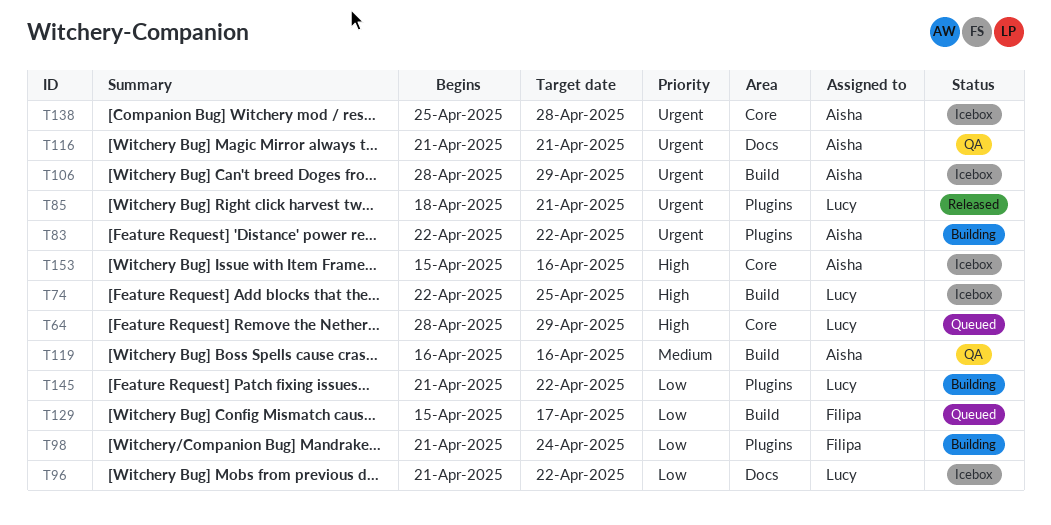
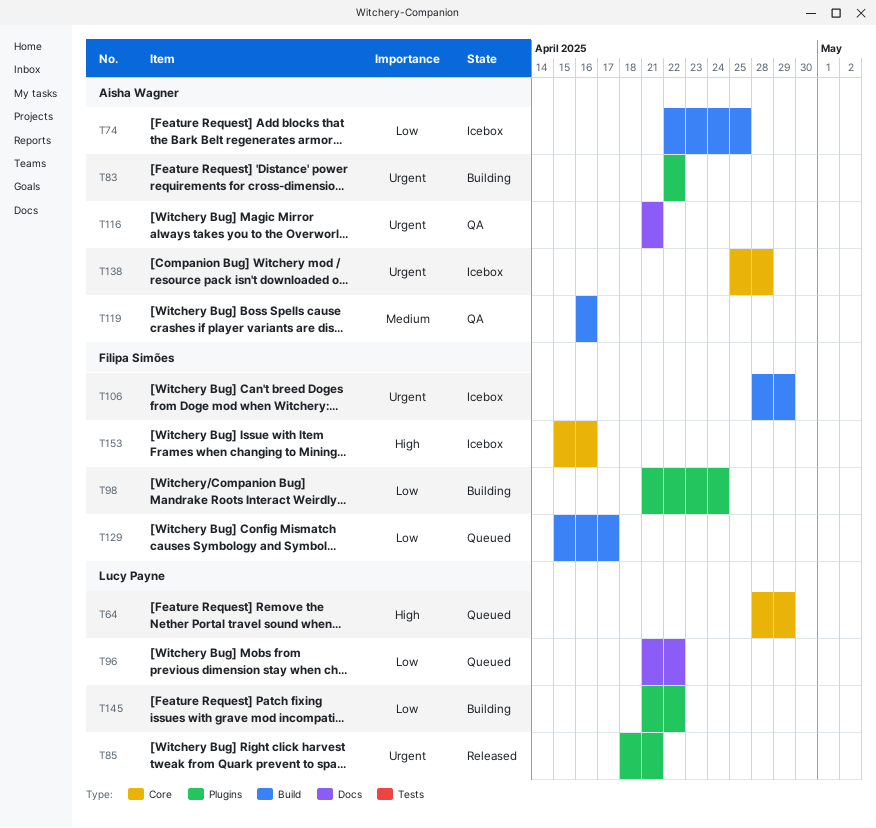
T74, owner: Lucy Payne -> Aisha Wagner
T74, priority: High -> Low
T96, status: Icebox -> Queued
T106, owner: Aisha Wagner -> Filipa Simões
T153, owner: Aisha Wagner -> Filipa Simões

